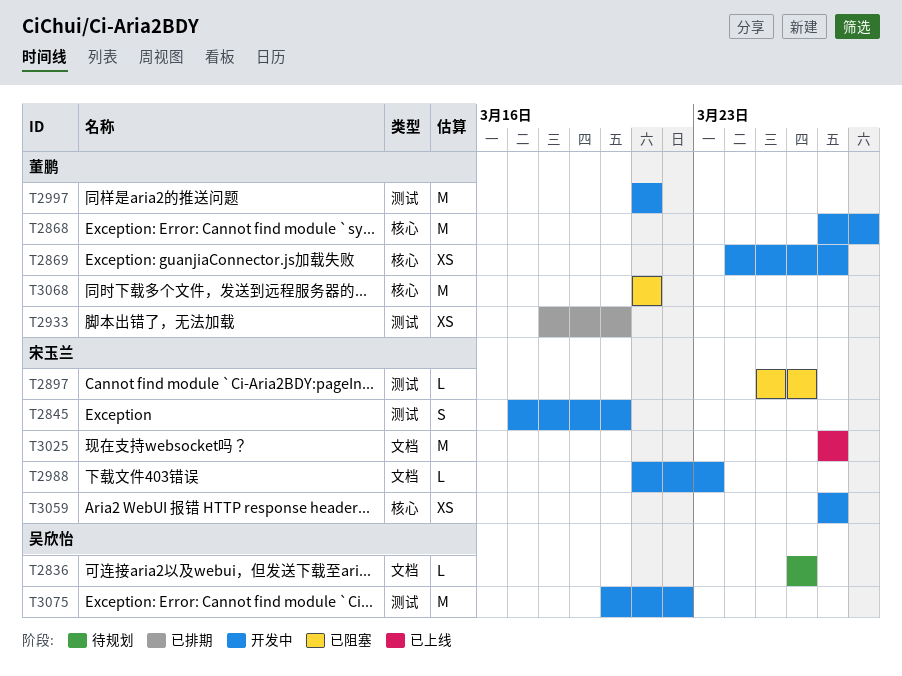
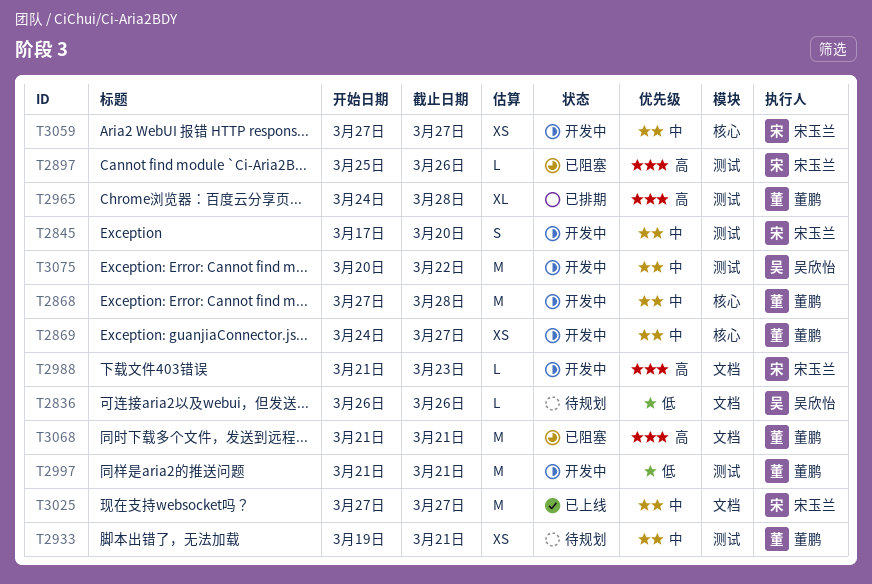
T2933, status: 已排期 -> 待规划
T2933, start: Mar 18 -> Mar 19
T2933, due: Mar 20 -> Mar 21
T2965: none -> present
T3068, label: 核心 -> 文档

